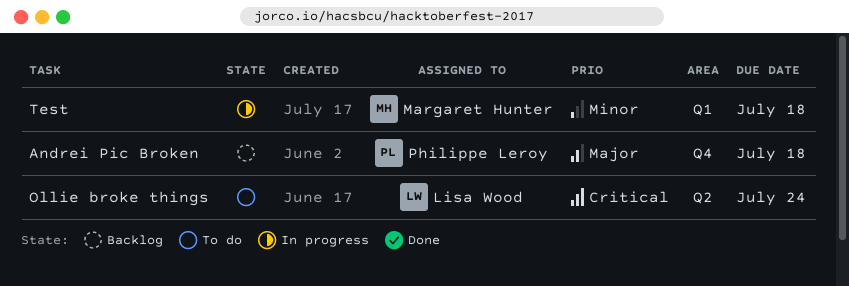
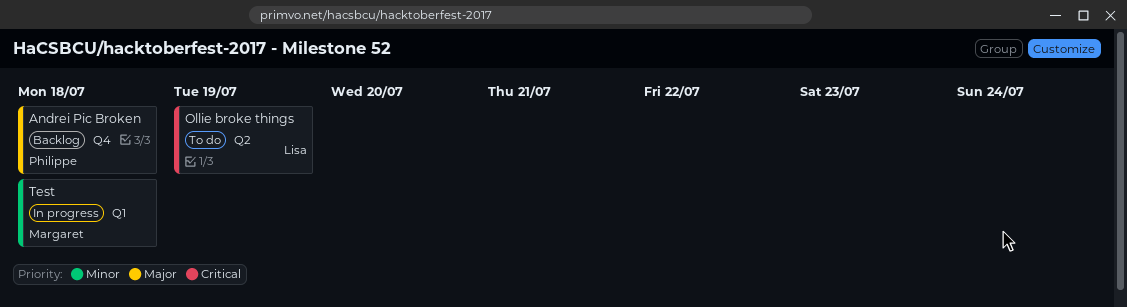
Ollie broke things, due: Jul 24 -> Jul 19

